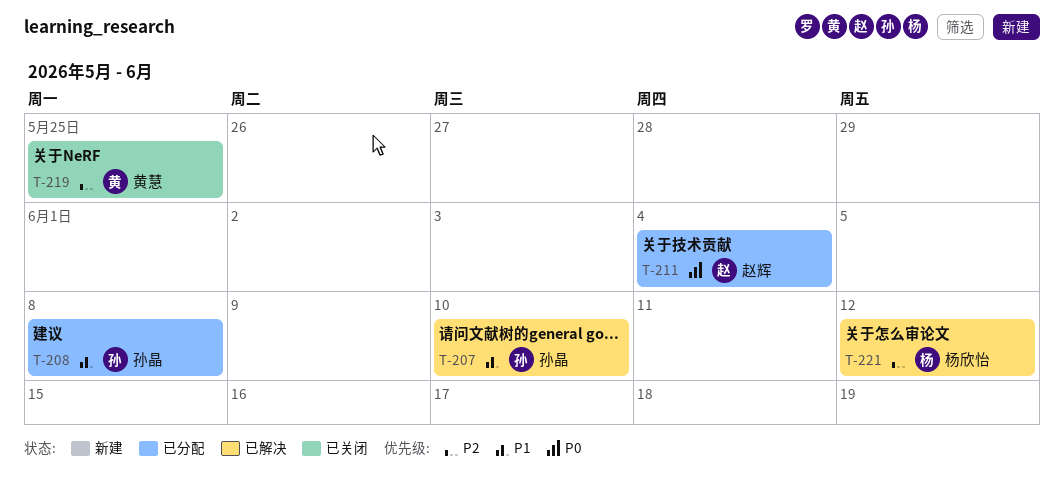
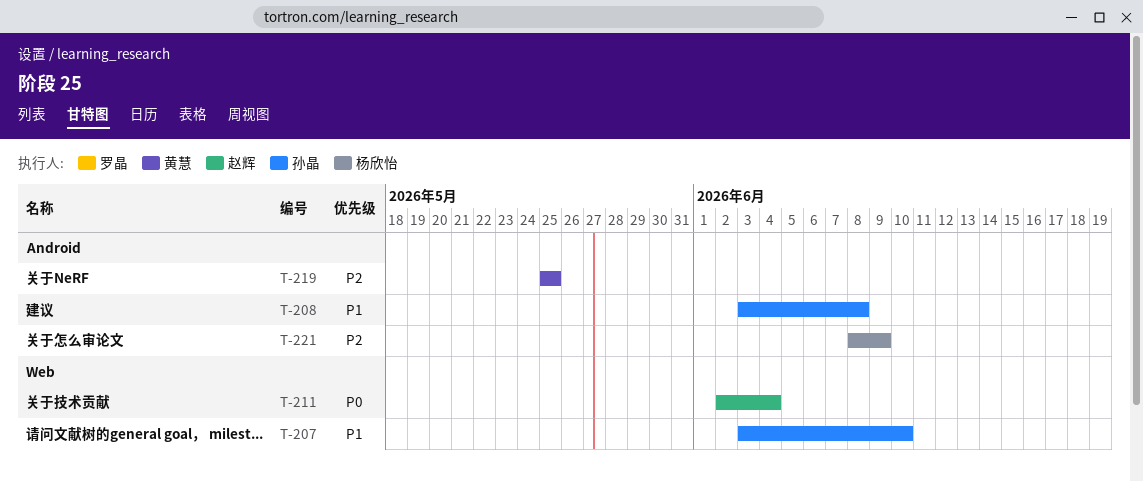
T-221, due: Jun 12 -> Jun 9

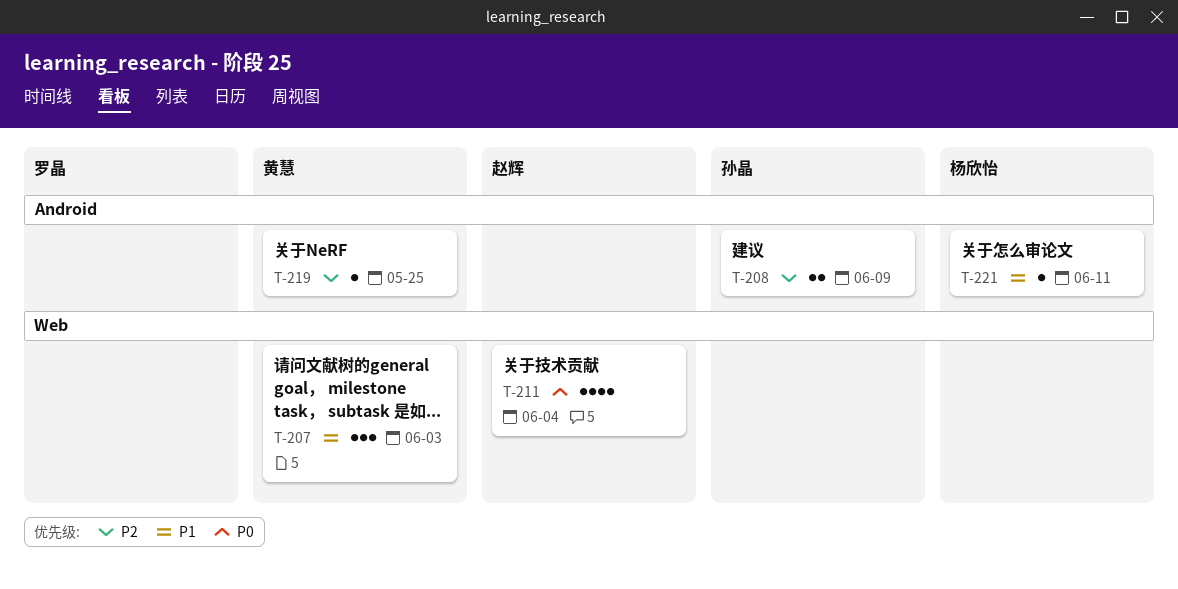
T-207, owner: 孙晶 -> 黄慧
T-207, due: Jun 10 -> Jun 3
T-208, priority: P1 -> P2
T-208, due: Jun 8 -> Jun 9
T-221, priority: P2 -> P1
T-221, due: Jun 9 -> Jun 11

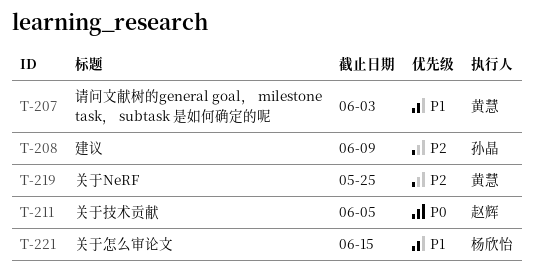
T-211, due: Jun 4 -> Jun 5
T-221, due: Jun 11 -> Jun 15

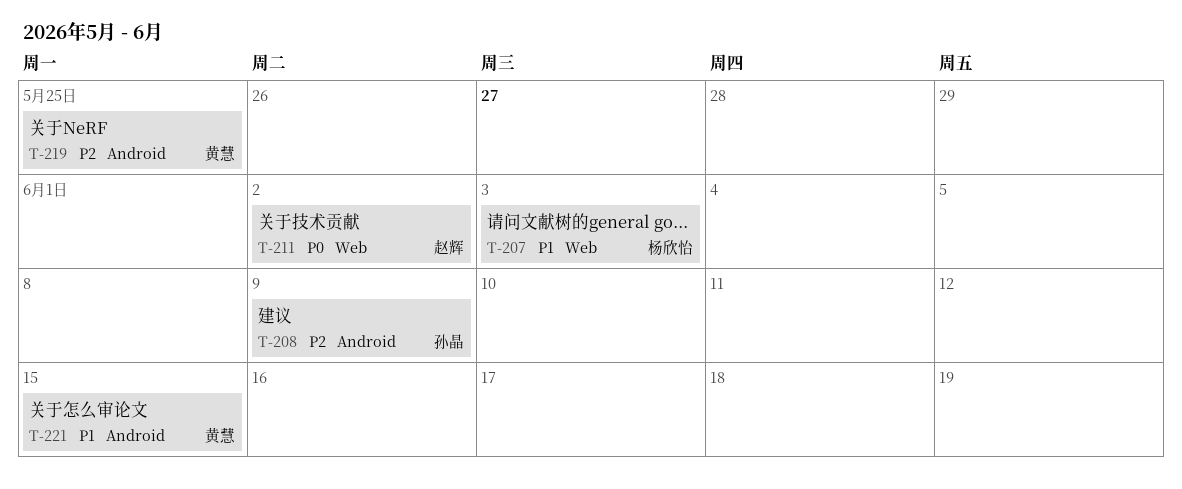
T-207, owner: 黄慧 -> 杨欣怡
T-211, due: Jun 5 -> Jun 2
T-221, owner: 杨欣怡 -> 黄慧

